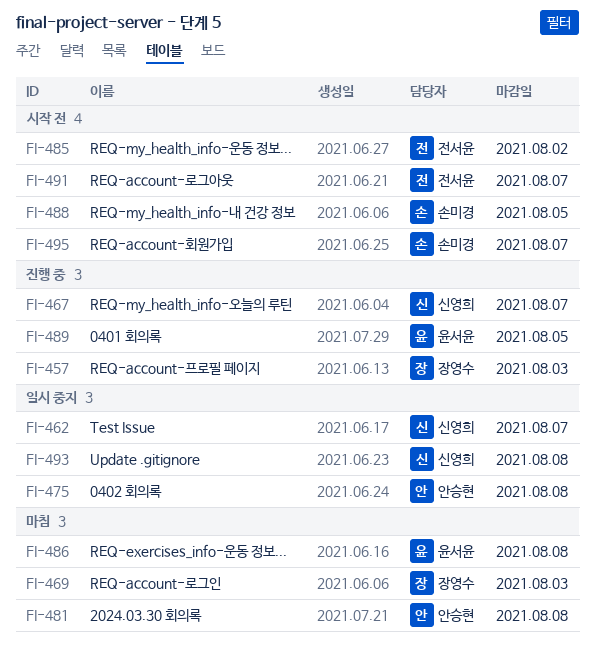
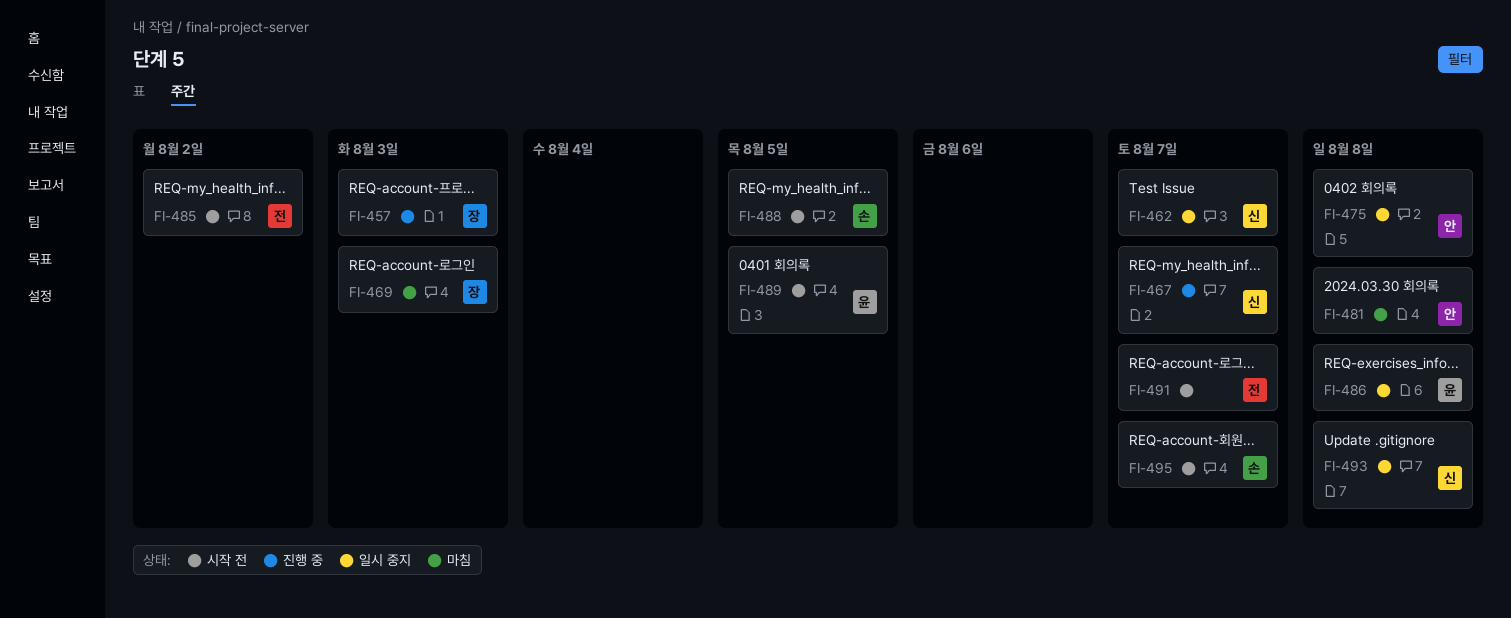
FI-486, status: 마침 -> 일시 중지
FI-489, status: 진행 중 -> 시작 전

